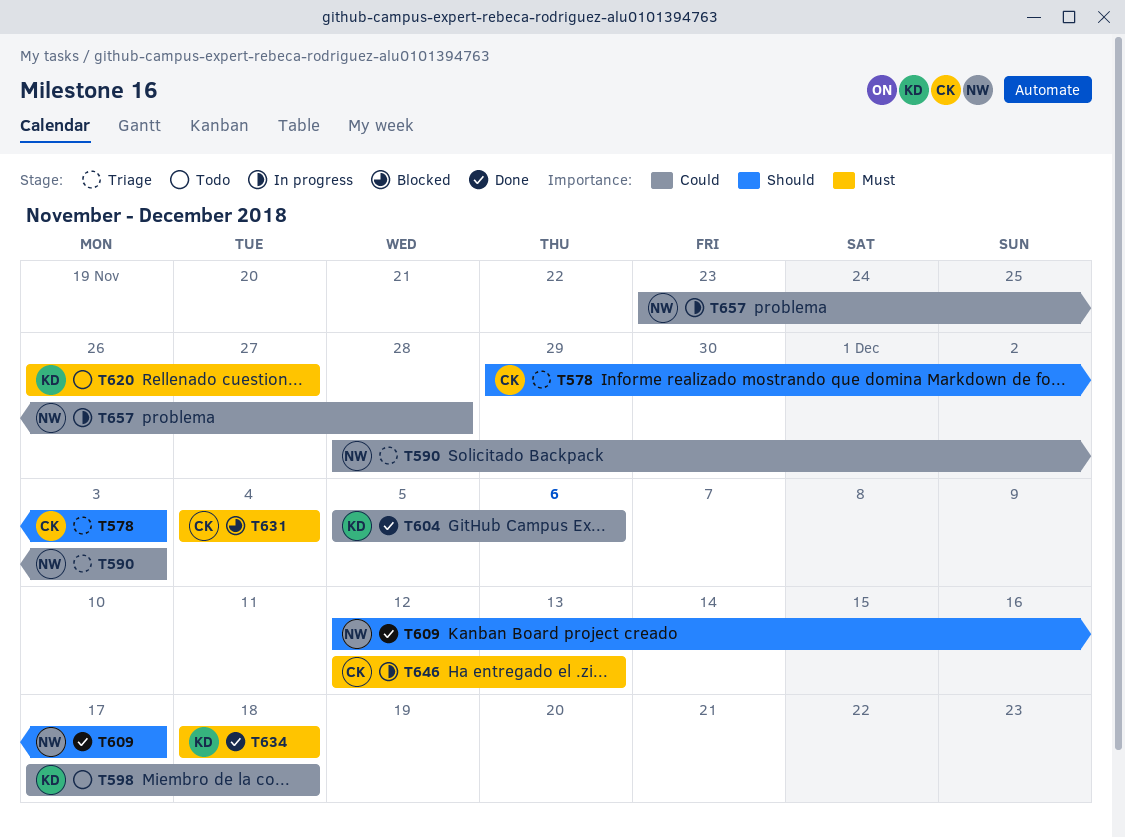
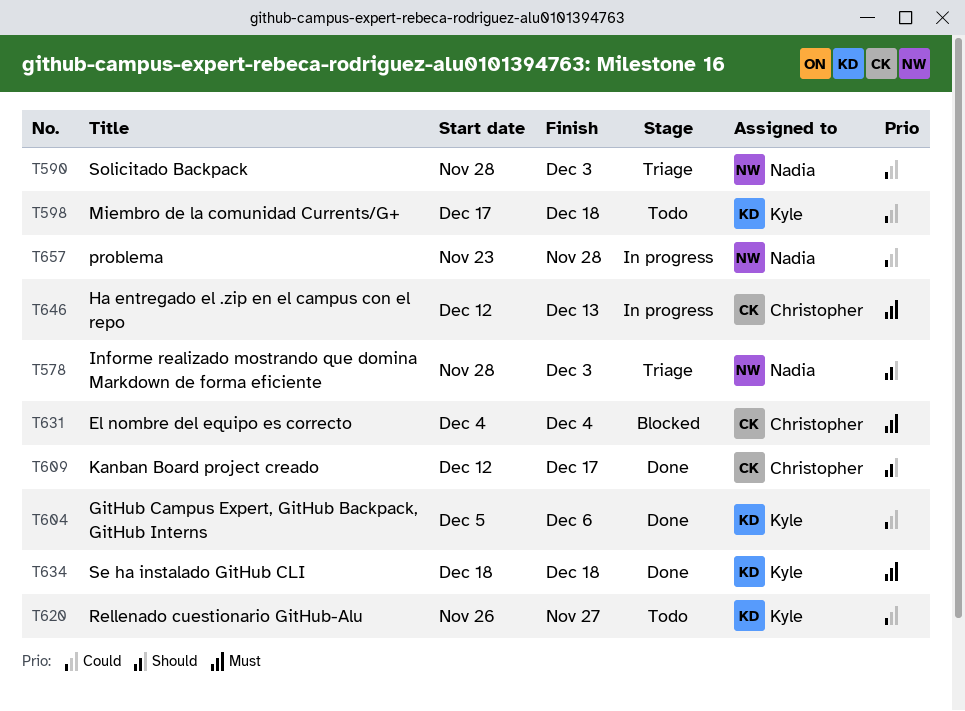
T578, owner: Christopher -> Nadia
T578, start: Nov 29 -> Nov 28
T609, owner: Nadia -> Christopher
T620, priority: Must -> Could

